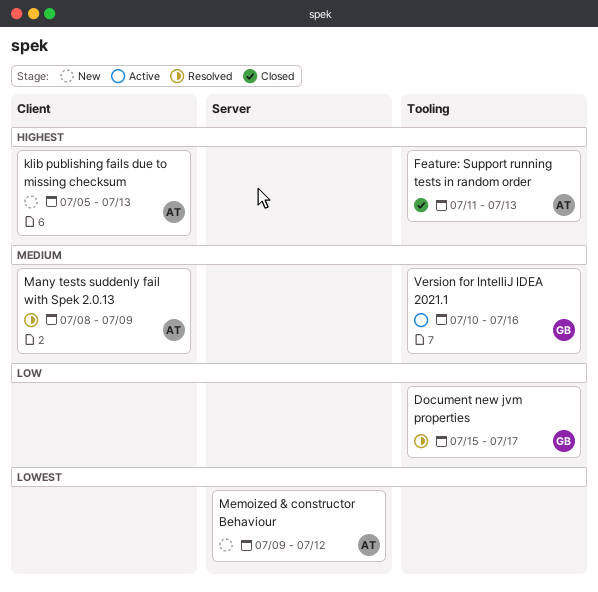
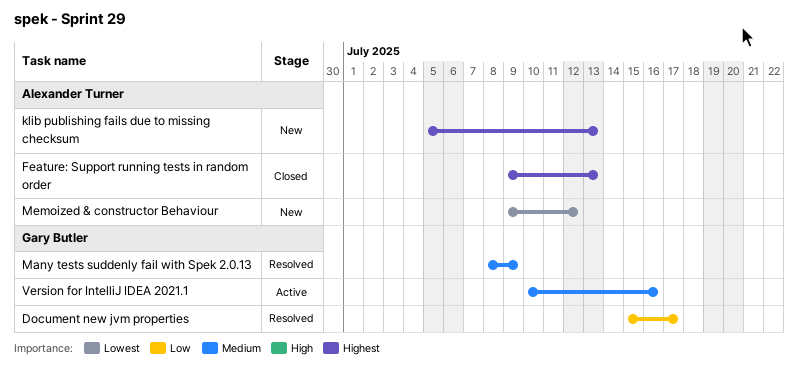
Feature: Support running tests in random order, start: Jul 11 -> Jul 9
Many tests suddenly fail with Spek 2.0.13, owner: Alexander Turner -> Gary Butler

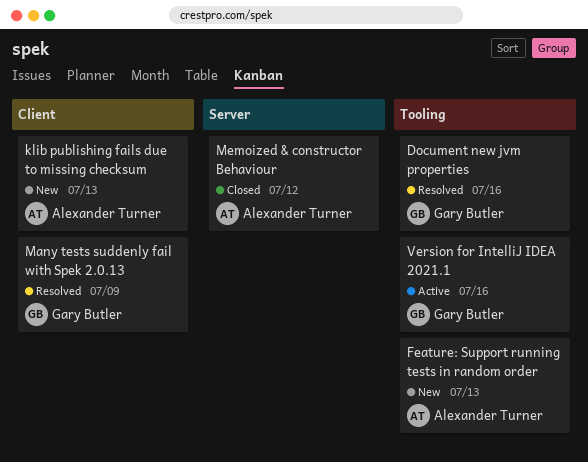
Document new jvm properties, due: Jul 17 -> Jul 16
Feature: Support running tests in random order, status: Closed -> New
Memoized & constructor Behaviour, status: New -> Closed

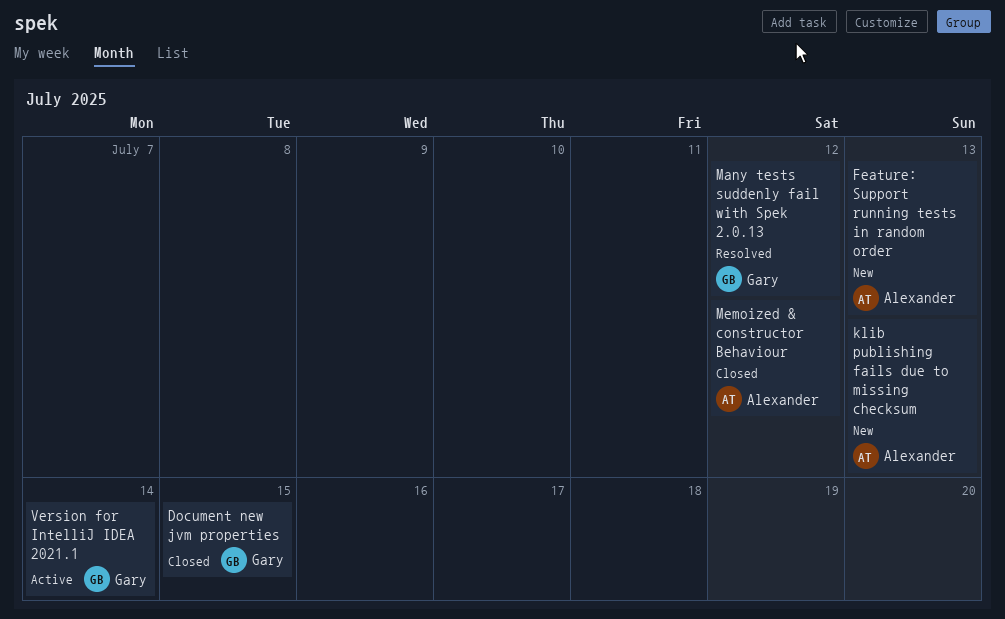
Document new jvm properties, status: Resolved -> Closed
Document new jvm properties, due: Jul 16 -> Jul 15
Many tests suddenly fail with Spek 2.0.13, due: Jul 9 -> Jul 12
Version for IntelliJ IDEA 2021.1, due: Jul 16 -> Jul 14

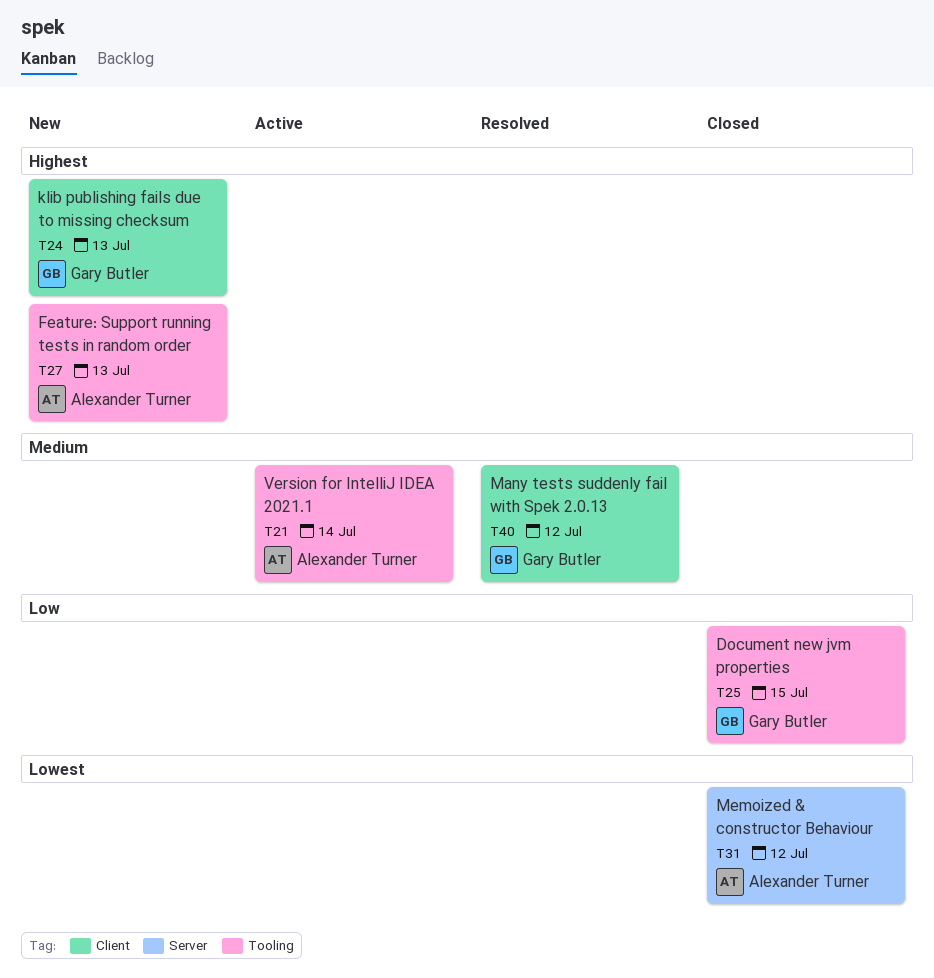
klib publishing fails due to missing checksum, owner: Alexander Turner -> Gary Butler
Version for IntelliJ IDEA 2021.1, owner: Gary Butler -> Alexander Turner

